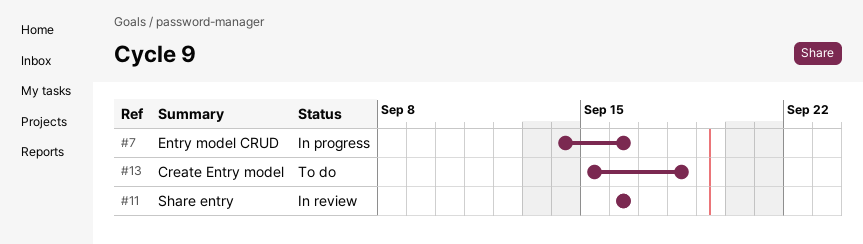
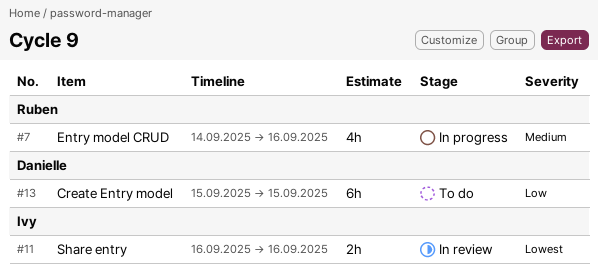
#13, due: Sep 18 -> Sep 15

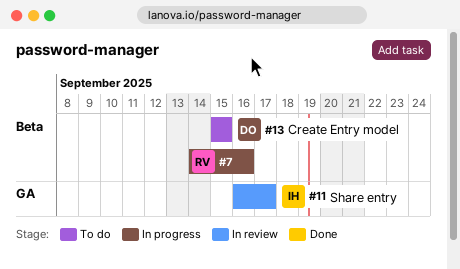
#11, due: Sep 16 -> Sep 17

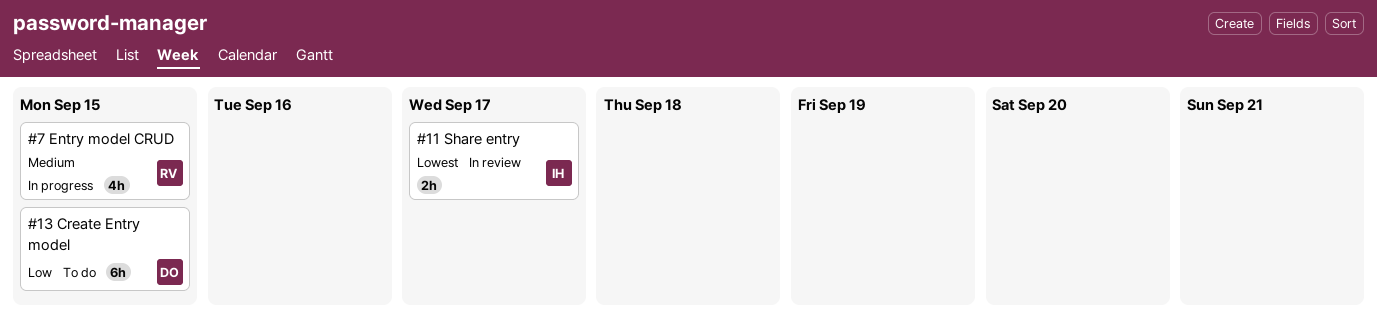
#7, due: Sep 16 -> Sep 15

